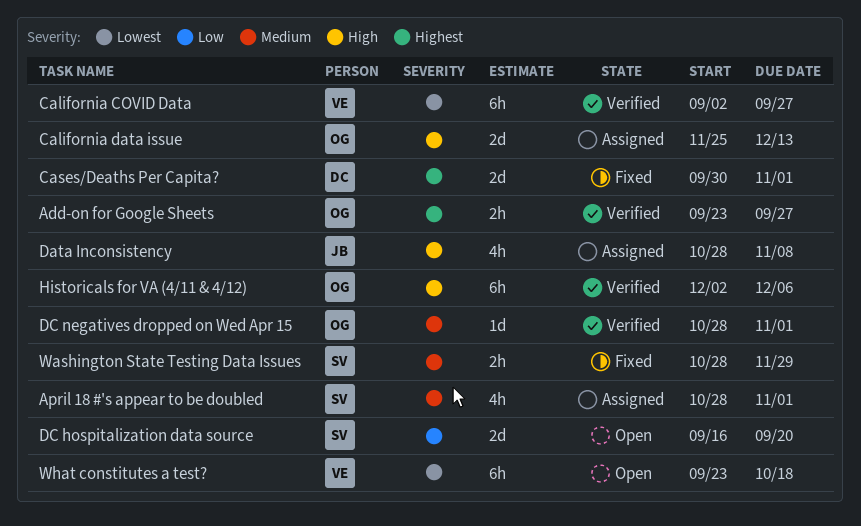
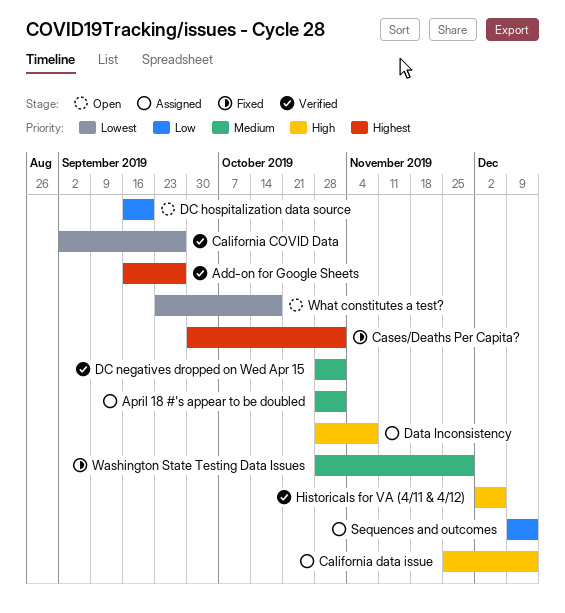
Add-on for Google Sheets, start: Sep 23 -> Sep 16
Sequences and outcomes: none -> present

